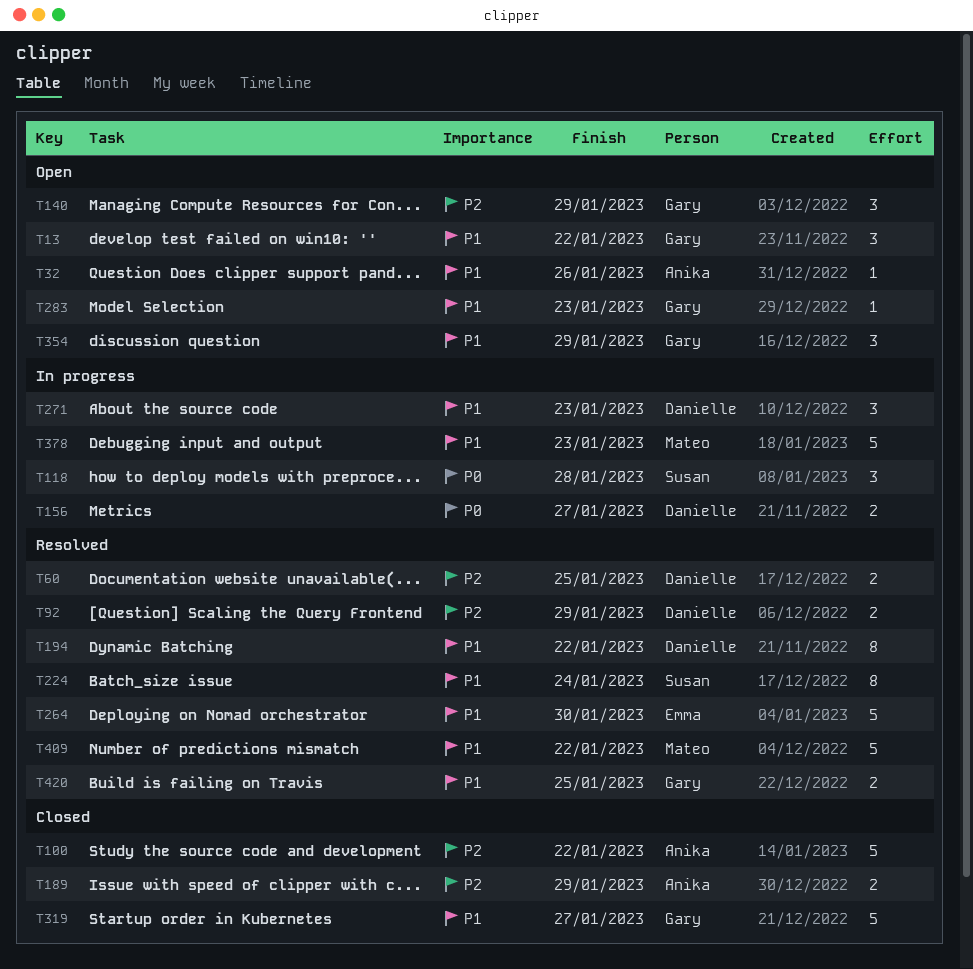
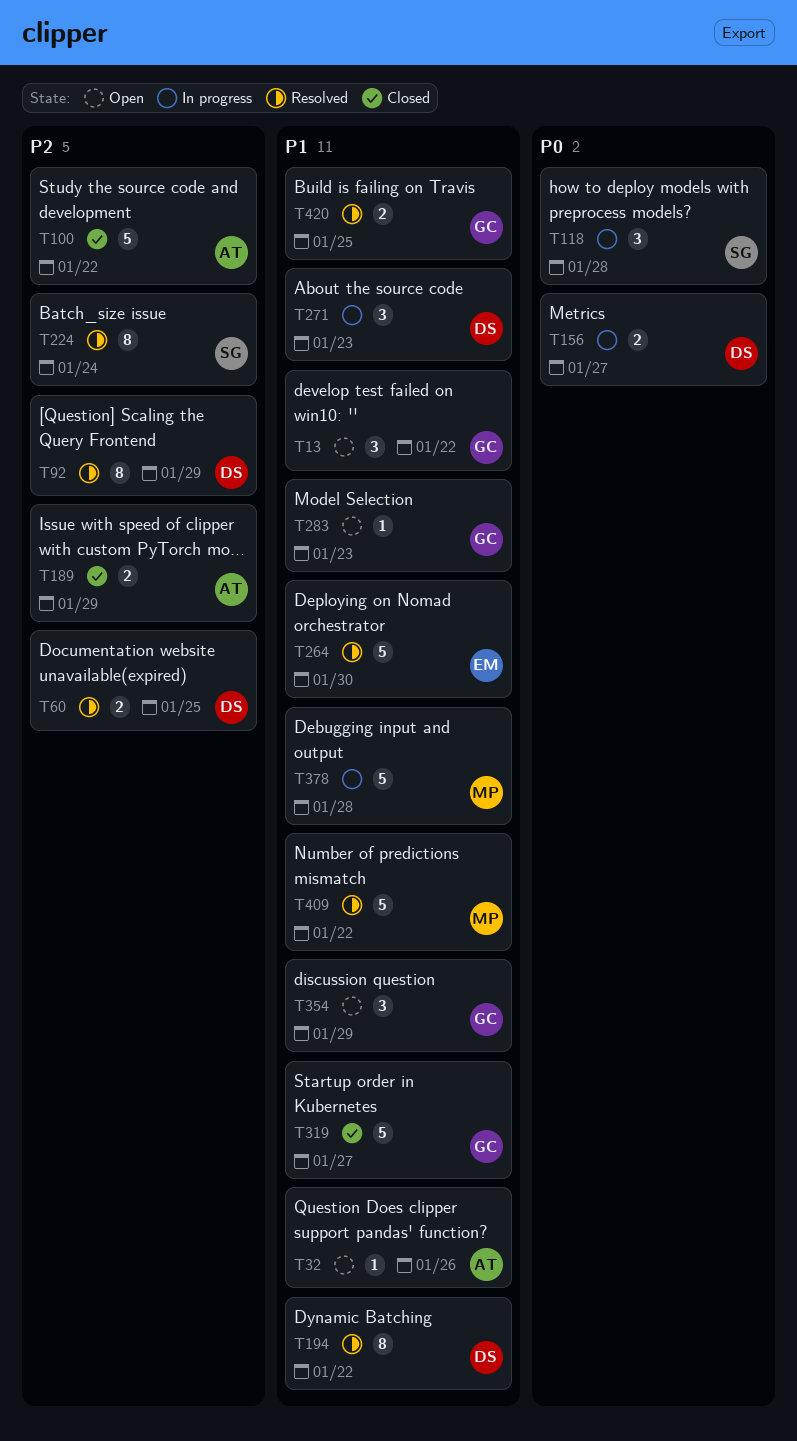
T92, estimate: 2 -> 8
T140: present -> none
T224, priority: P1 -> P2
T378, due: Jan 23 -> Jan 28

